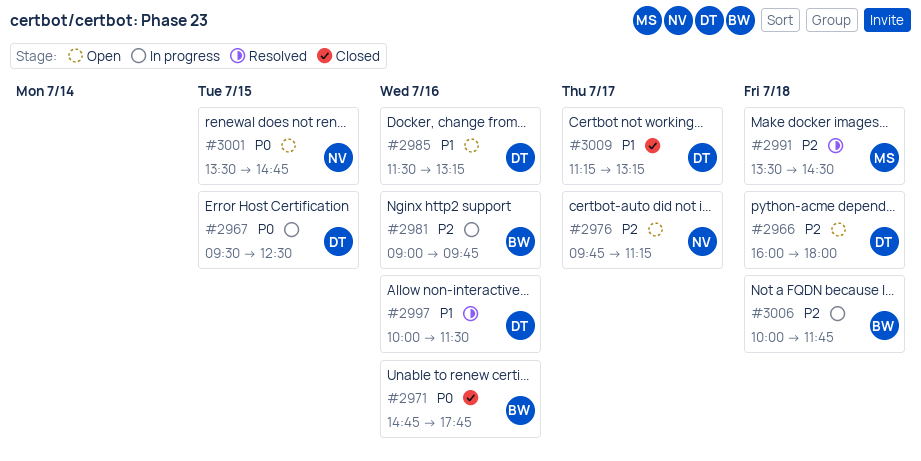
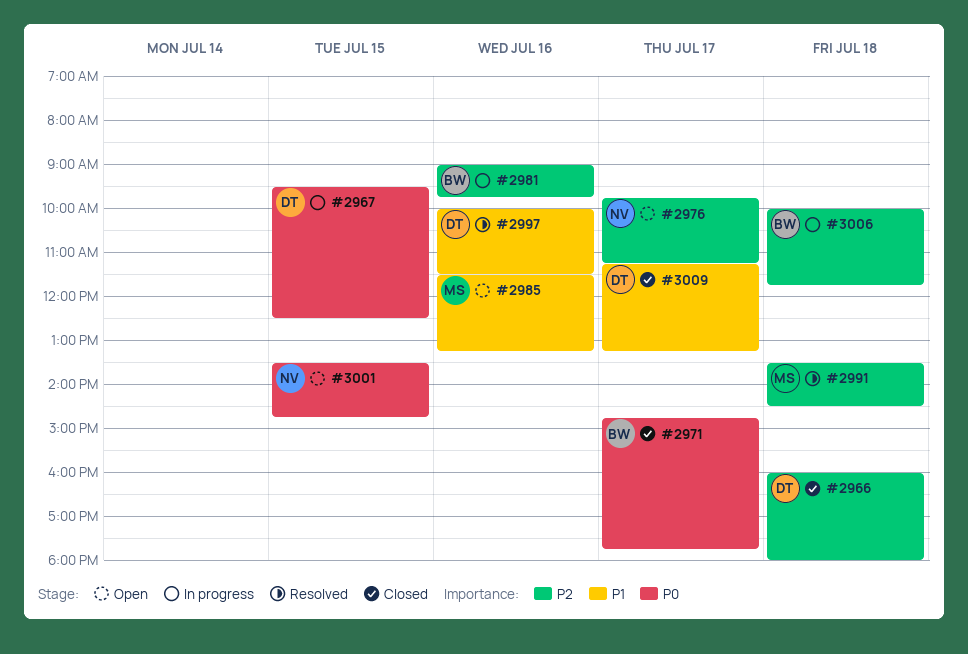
#2966, status: Open -> Closed
#2971, day: Jul 16 -> Jul 17
#2985, owner: DT -> MS

